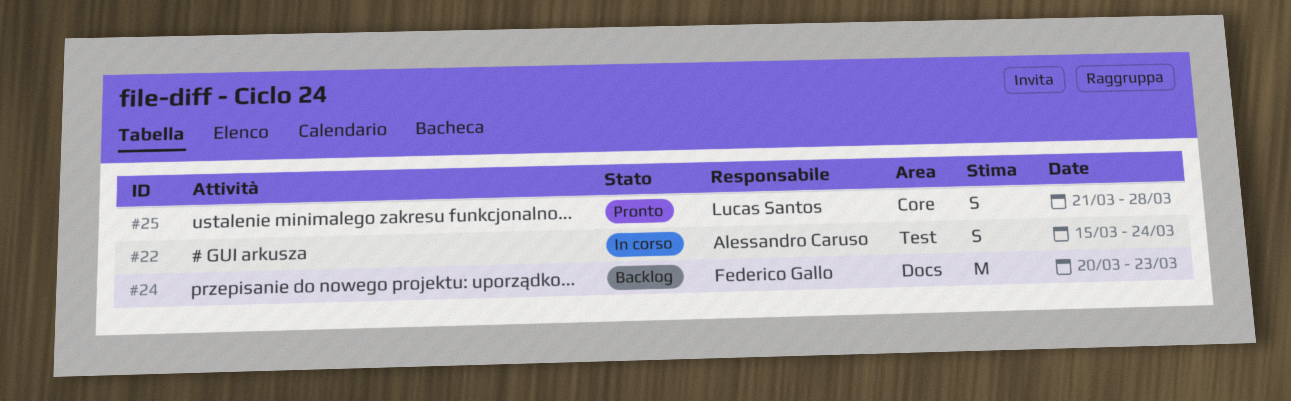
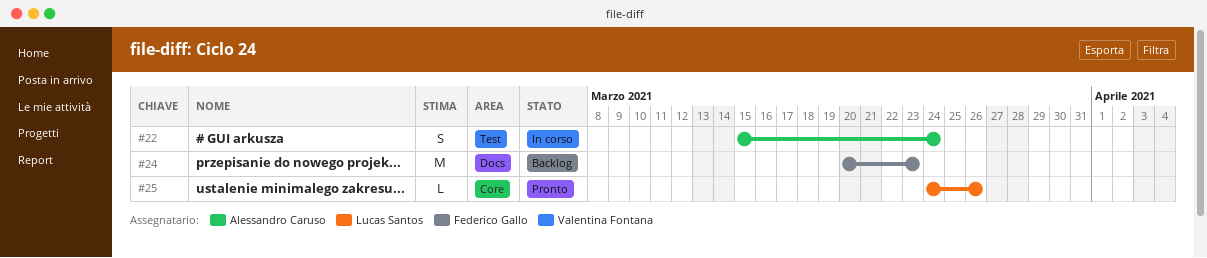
#25, estimate: S -> L
#25, start: Mar 21 -> Mar 24
#25, due: Mar 28 -> Mar 26

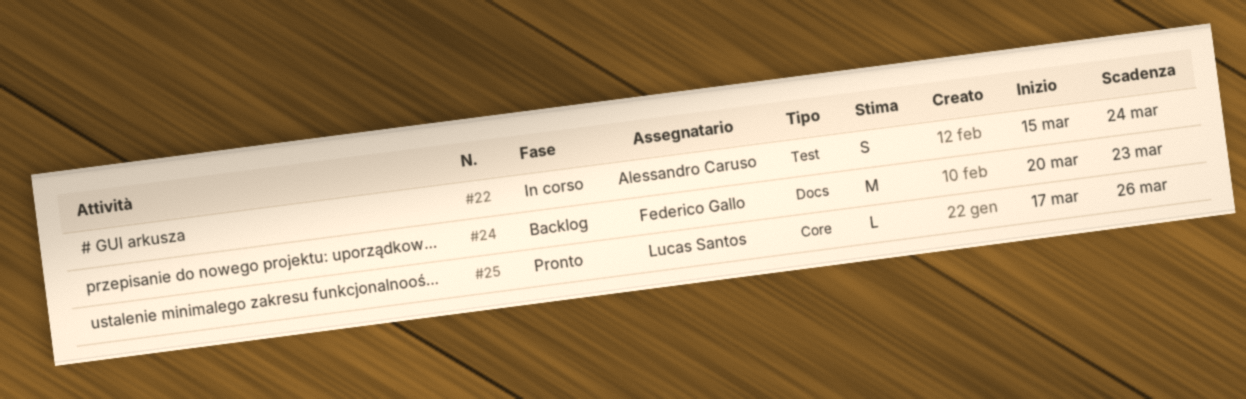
#25, start: Mar 24 -> Mar 17

